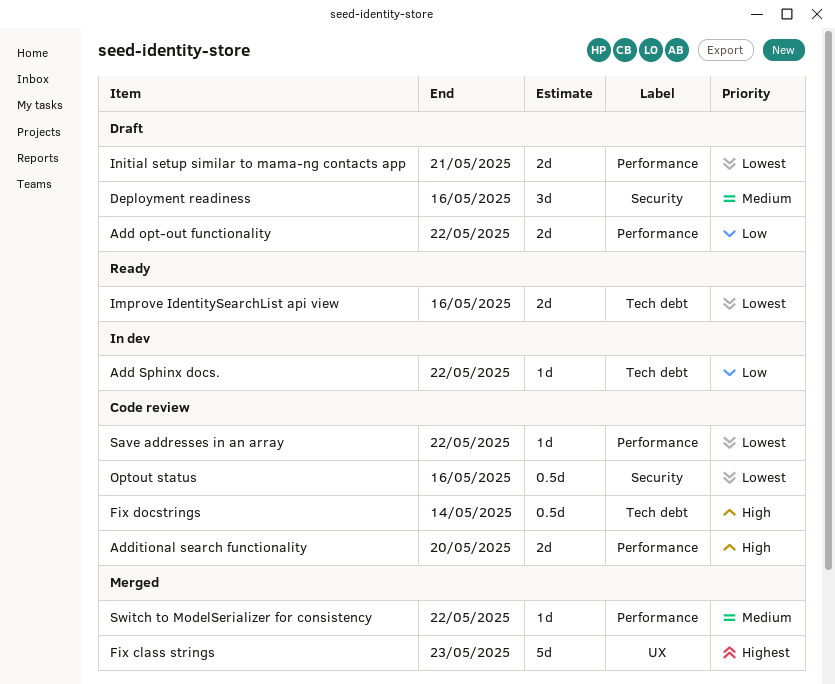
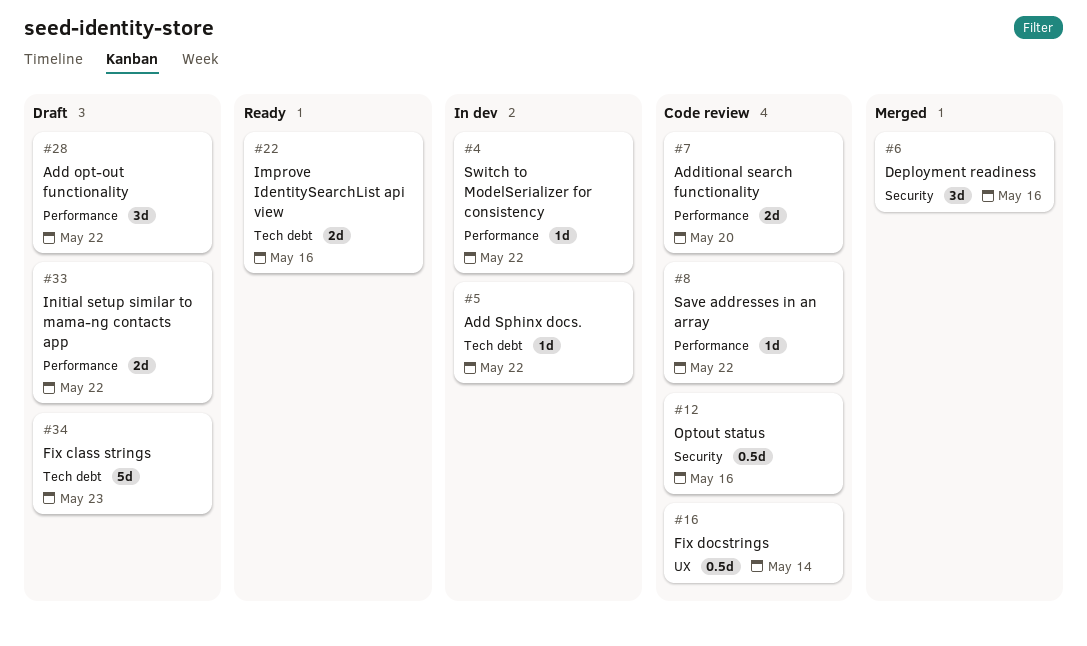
Add opt-out functionality, estimate: 2d -> 3d
Deployment readiness, status: Draft -> Merged
Fix class strings, status: Merged -> Draft
Fix class strings, label: UX -> Tech debt
Fix docstrings, label: Tech debt -> UX
Initial setup similar to mama-ng contacts app, due: May 21 -> May 22
Switch to ModelSerializer for consistency, status: Merged -> In dev

